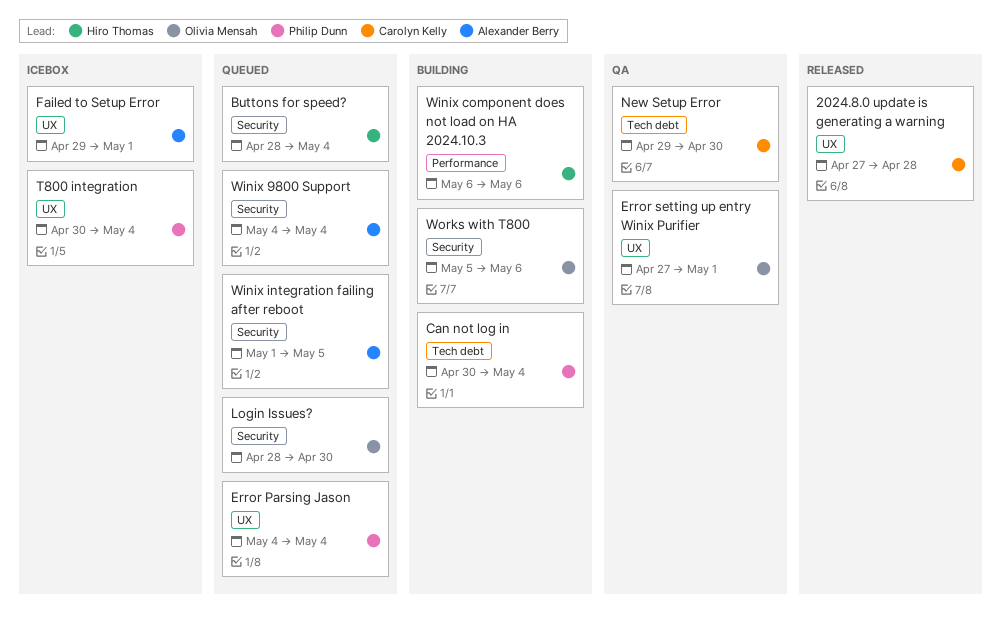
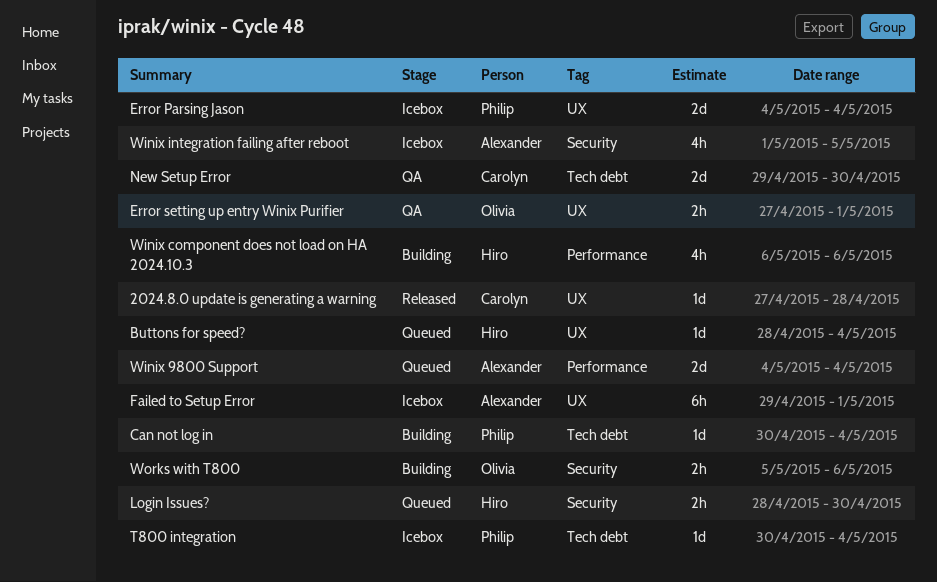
Buttons for speed?, label: Security -> UX
Error Parsing Jason, status: Queued -> Icebox
Login Issues?, owner: Olivia Mensah -> Hiro Thomas
T800 integration, label: UX -> Tech debt
Winix 9800 Support, label: Security -> Performance
Winix integration failing after reboot, status: Queued -> Icebox

